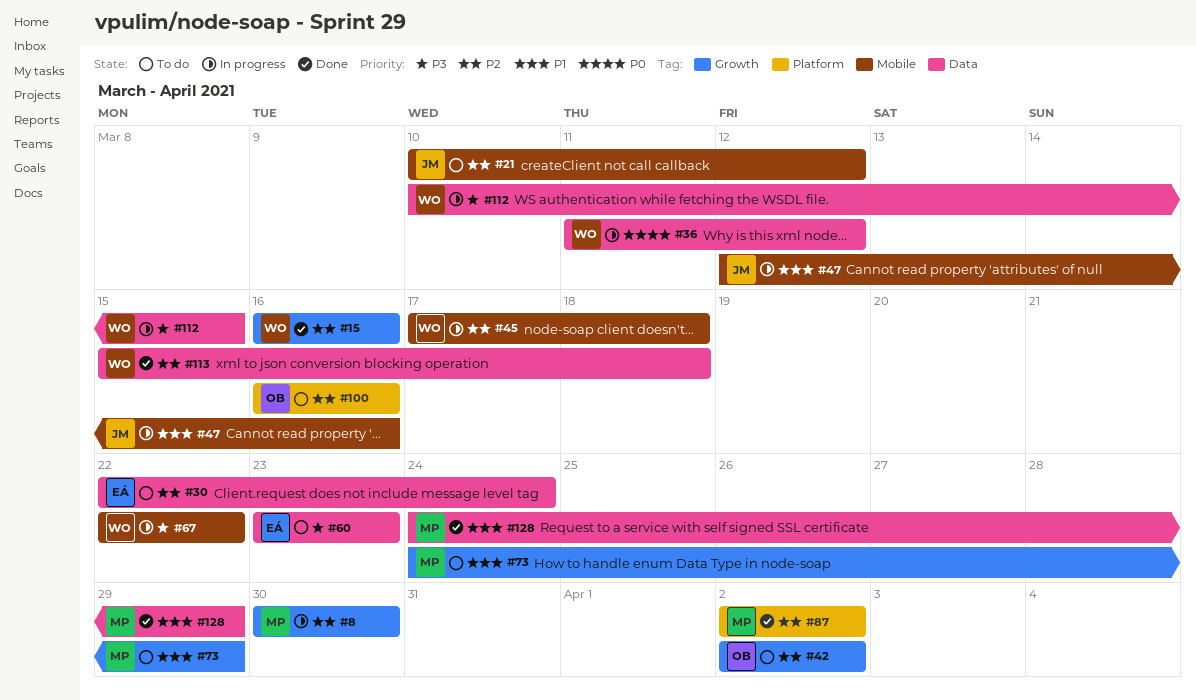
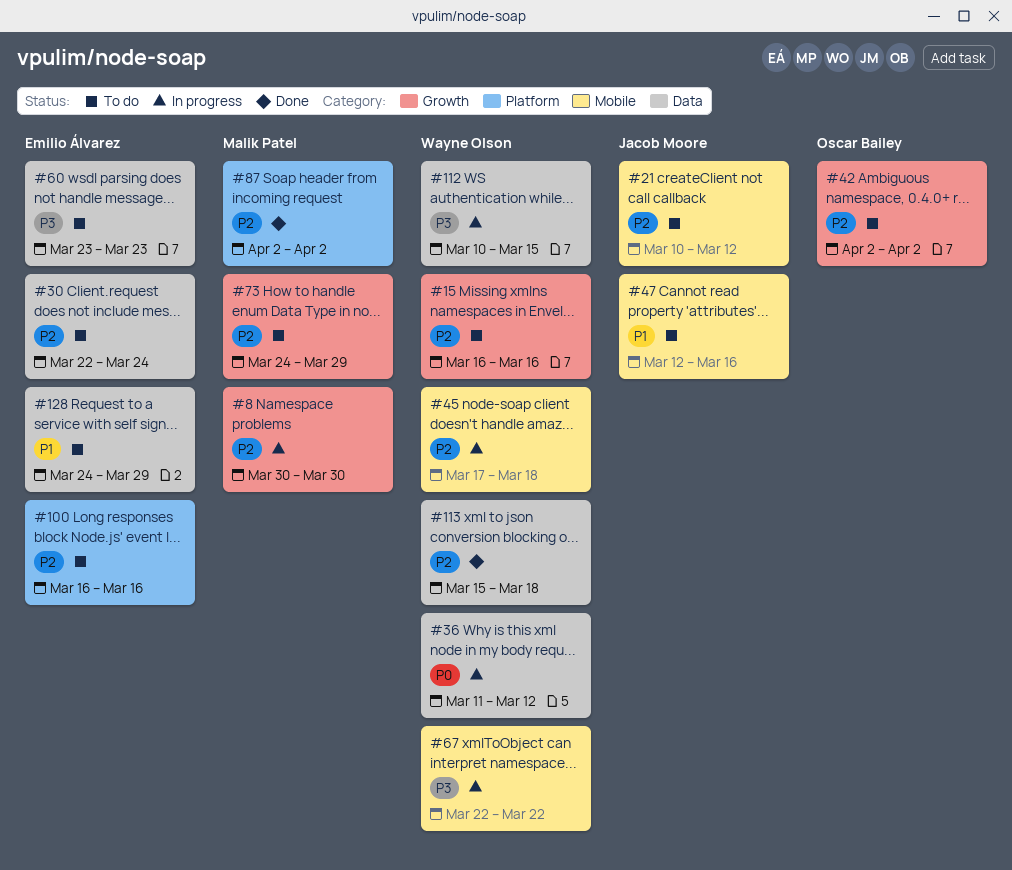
#15, status: Done -> To do
#47, status: In progress -> To do
#73, priority: P1 -> P2
#100, owner: Oscar Bailey -> Emilio Álvarez
#128, status: Done -> To do
#128, owner: Malik Patel -> Emilio Álvarez

